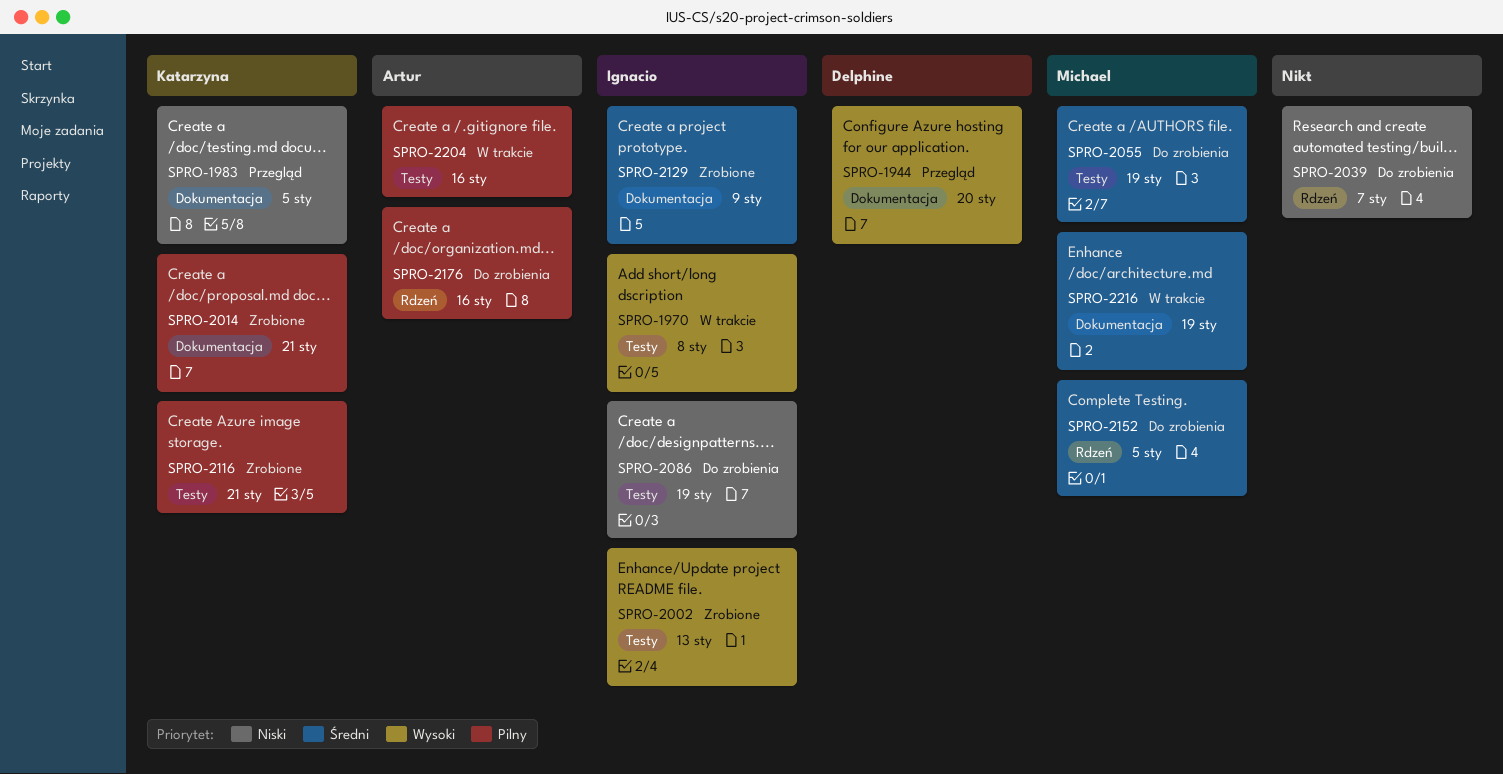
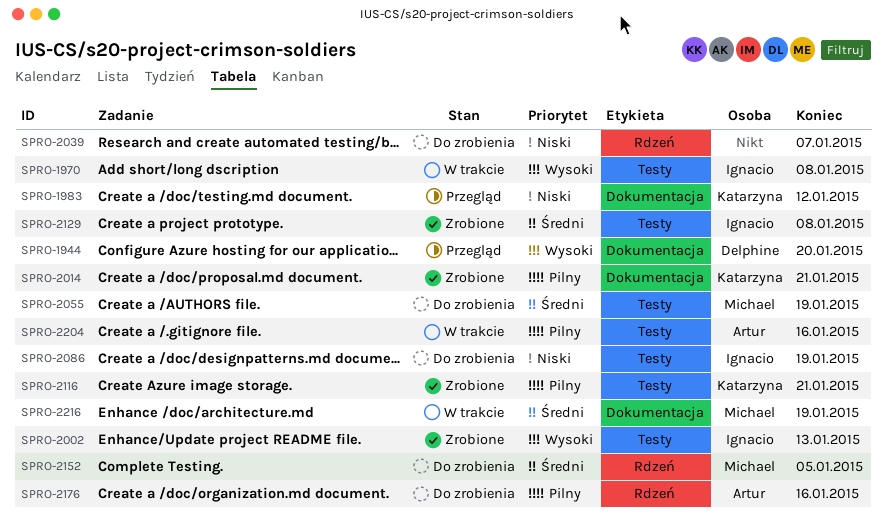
SPRO-1983, due: Jan 5 -> Jan 12
SPRO-2129, label: Dokumentacja -> Testy
SPRO-2129, due: Jan 9 -> Jan 8

